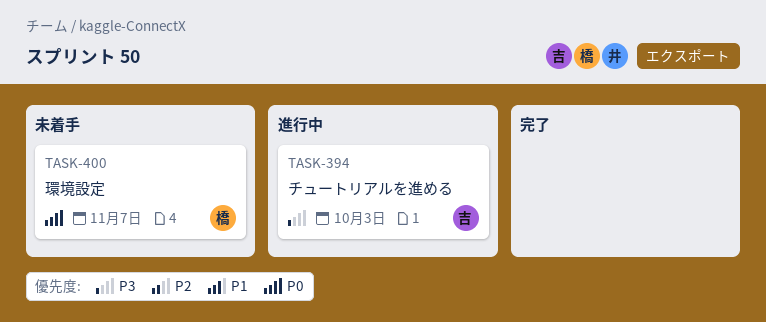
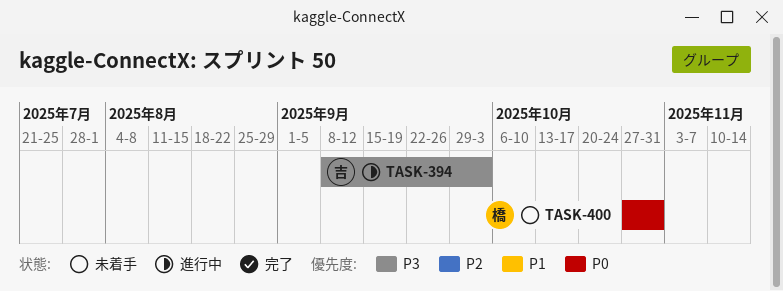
TASK-400, due: Nov 7 -> Oct 31

